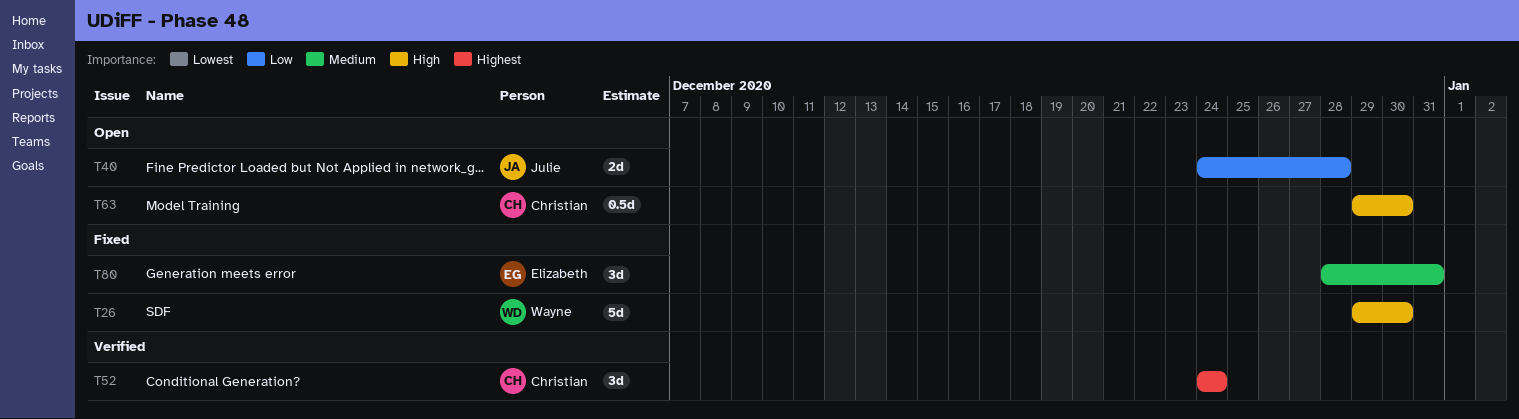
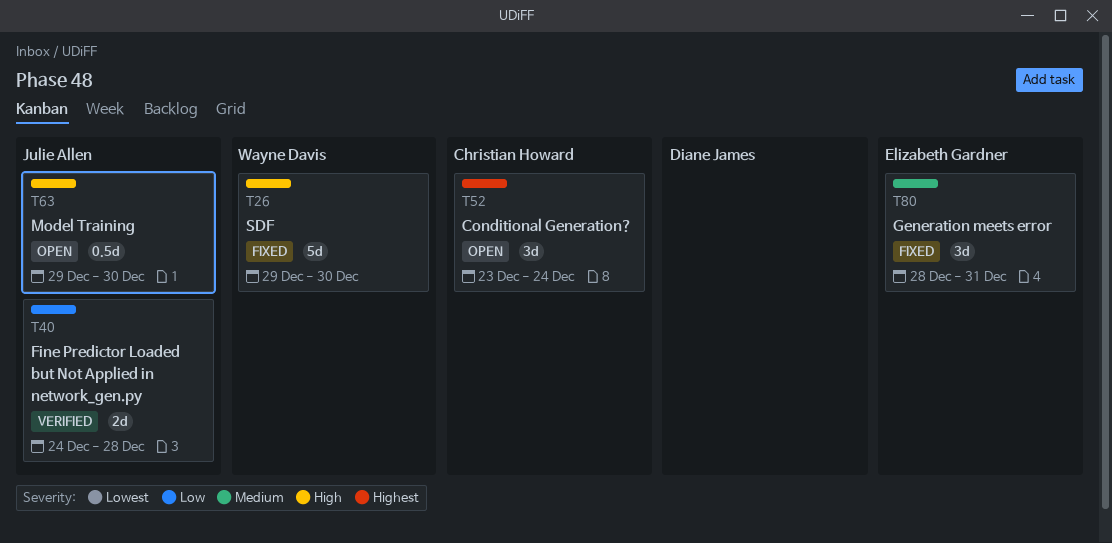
T40, status: Open -> Verified
T52, status: Verified -> Open
T52, start: Dec 24 -> Dec 23
T63, owner: Christian Howard -> Julie Allen

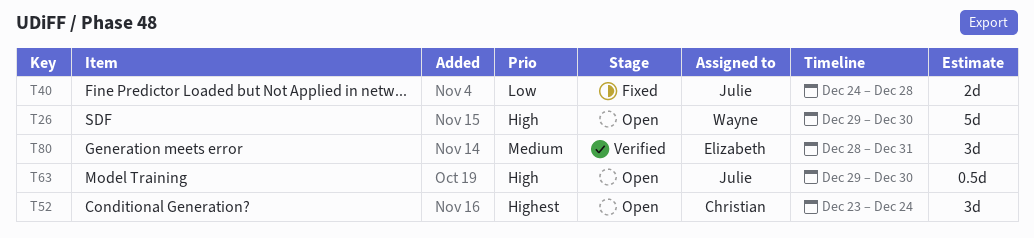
T26, status: Fixed -> Open
T40, status: Verified -> Fixed
T80, status: Fixed -> Verified

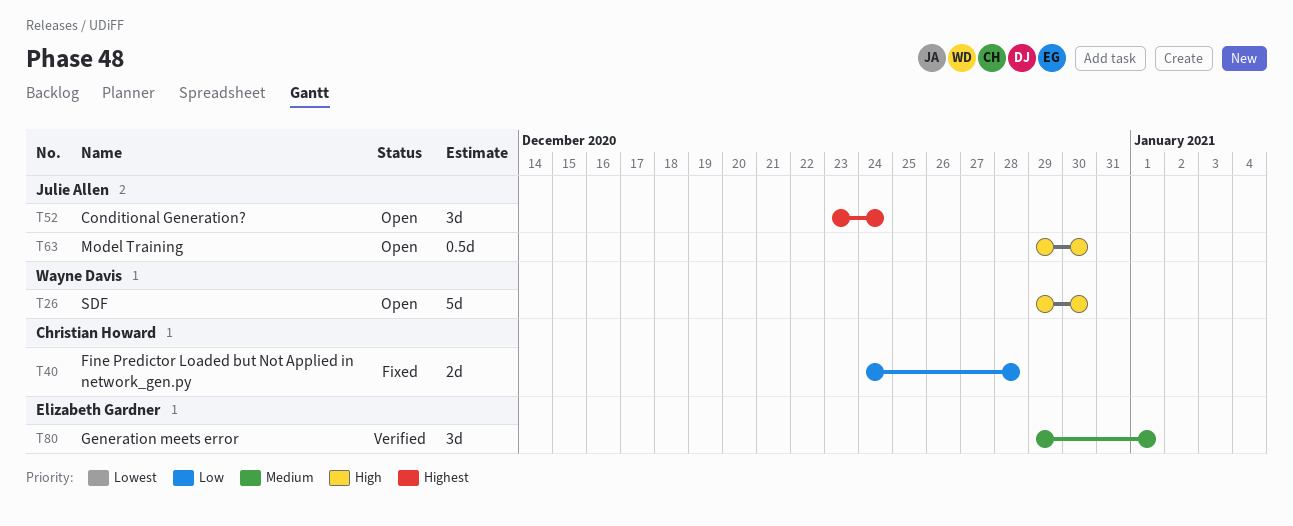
T40, owner: Julie Allen -> Christian Howard
T52, owner: Christian Howard -> Julie Allen
T80, start: Dec 28 -> Dec 29
T80, due: Dec 31 -> Jan 1

